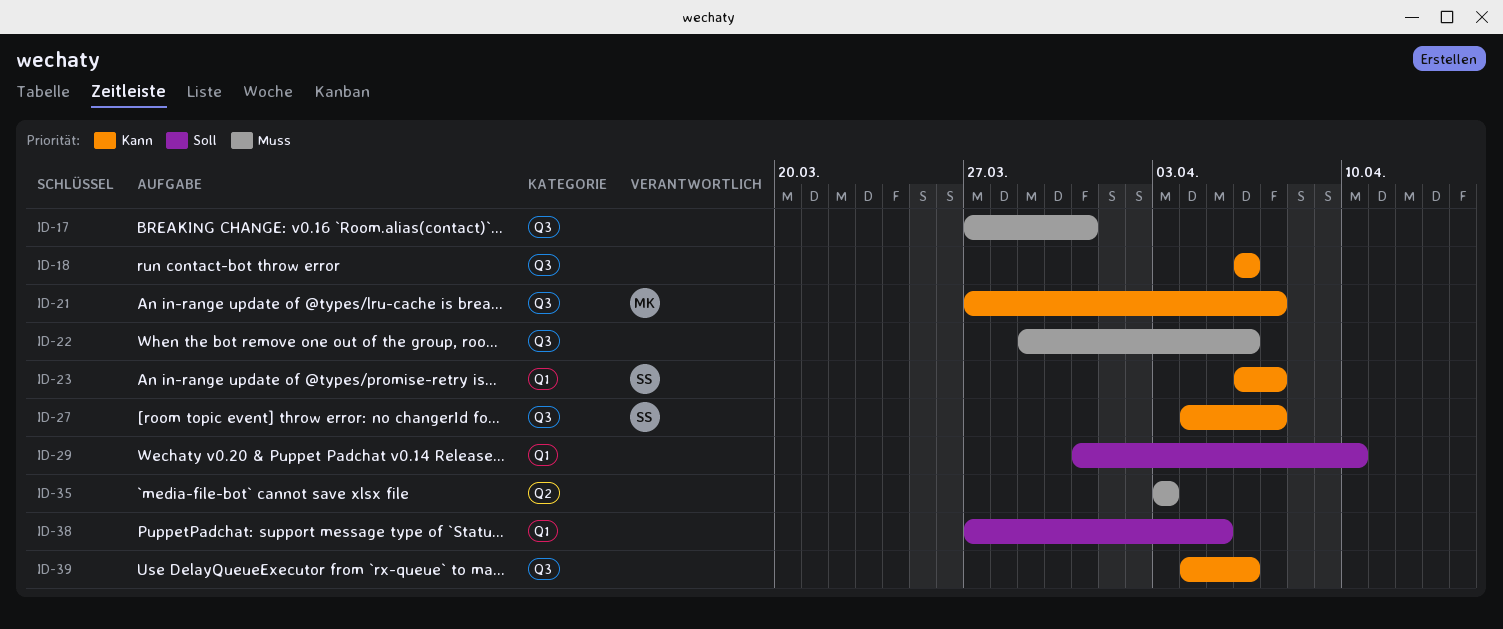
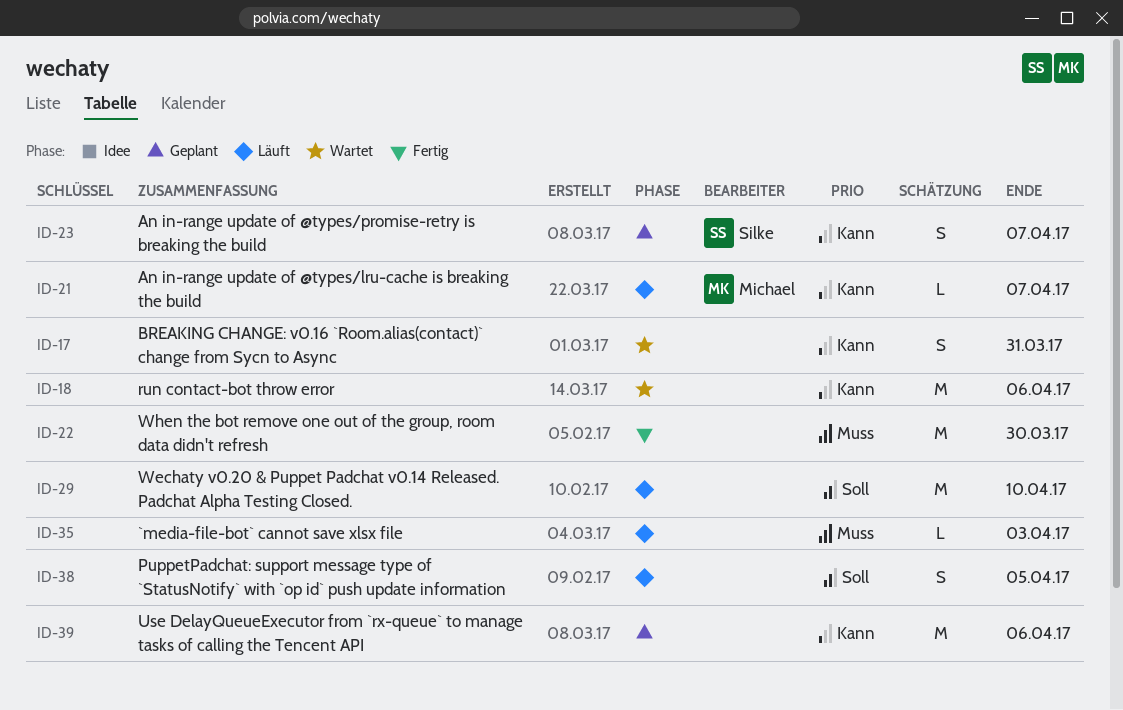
ID-17, priority: Muss -> Kann
ID-22, due: Apr 6 -> Mar 30
ID-27: present -> none

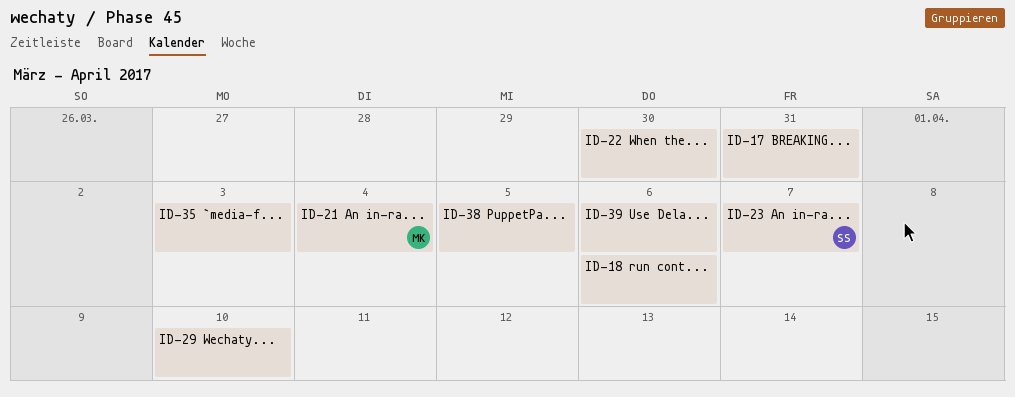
ID-21, due: Apr 7 -> Apr 4

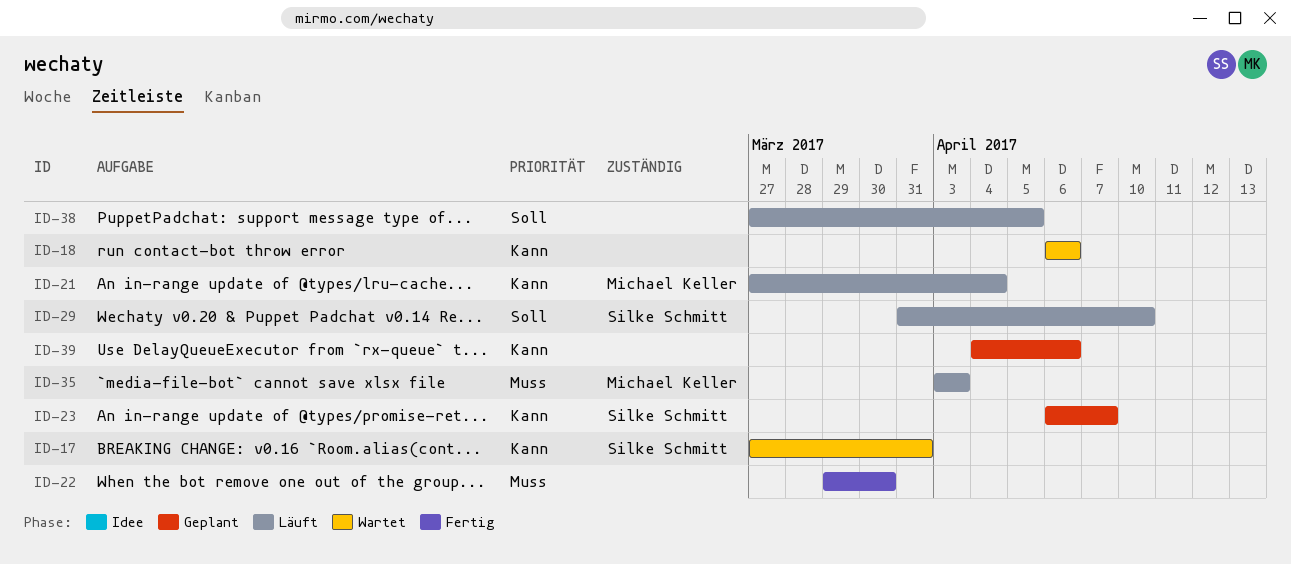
ID-17, owner: none -> Silke Schmitt
ID-29, owner: none -> Silke Schmitt
ID-35, owner: none -> Michael Keller

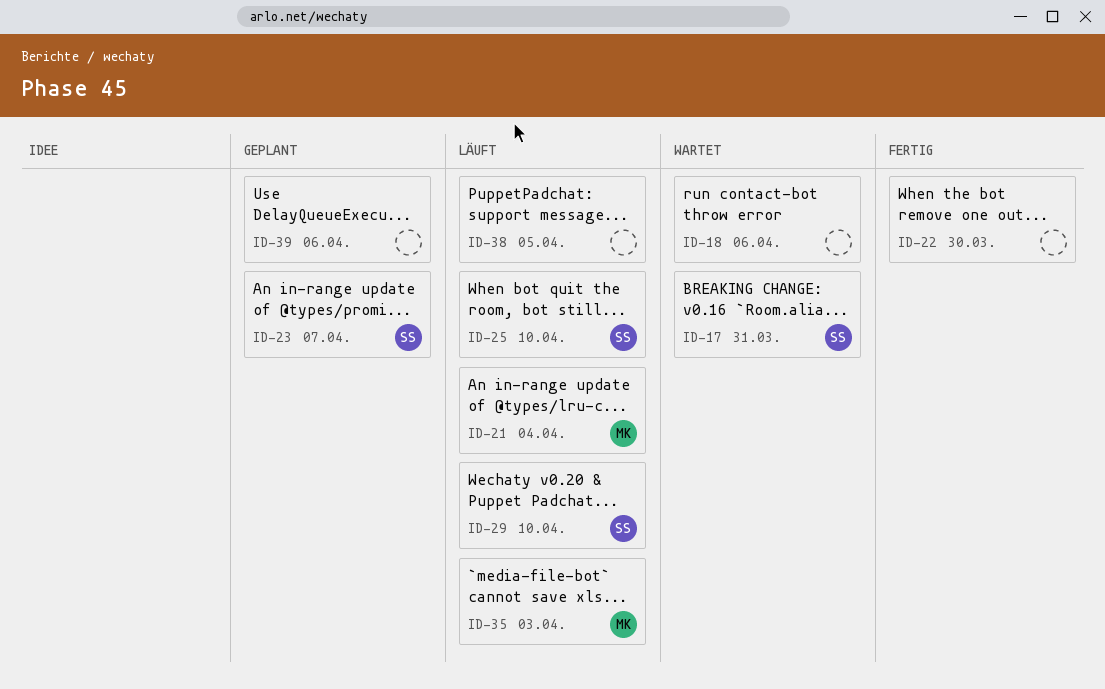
ID-25: none -> present

